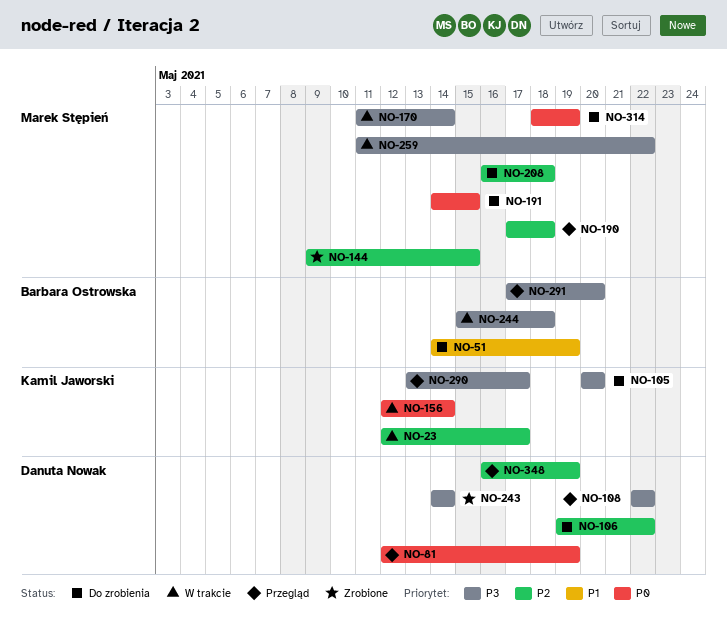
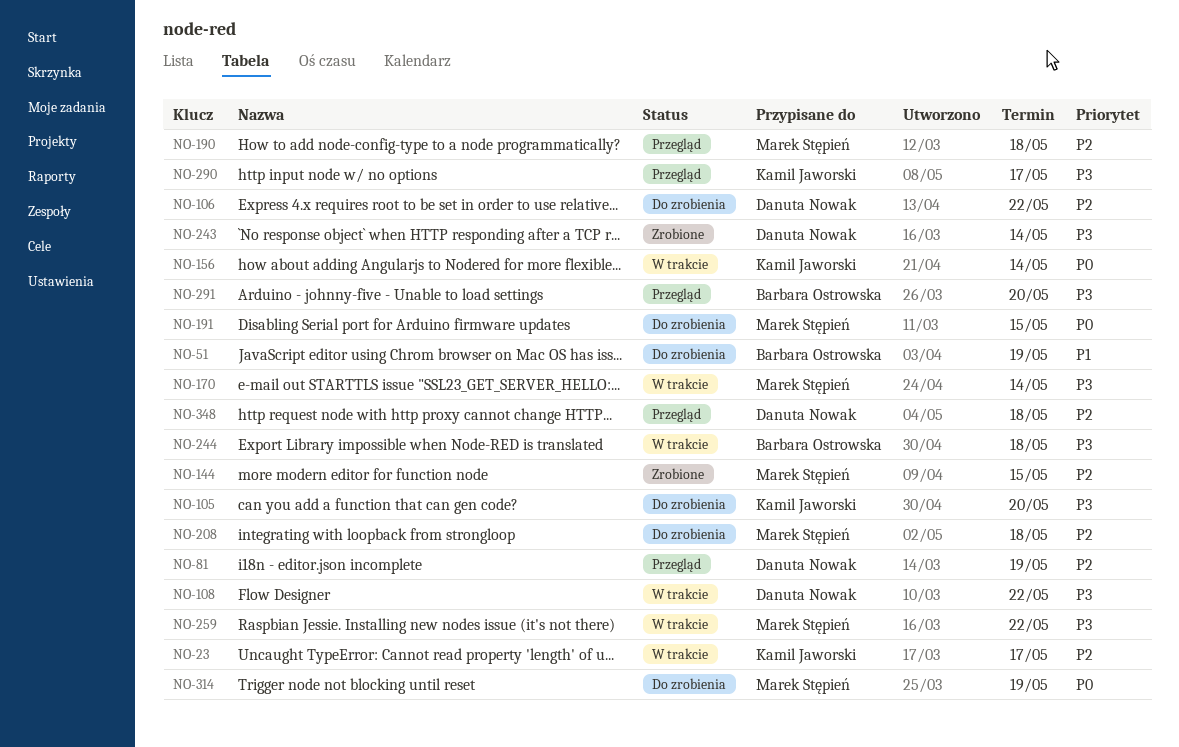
NO-81, priority: P0 -> P2
NO-108, status: Przegląd -> W trakcie
NO-348, due: May 19 -> May 18

